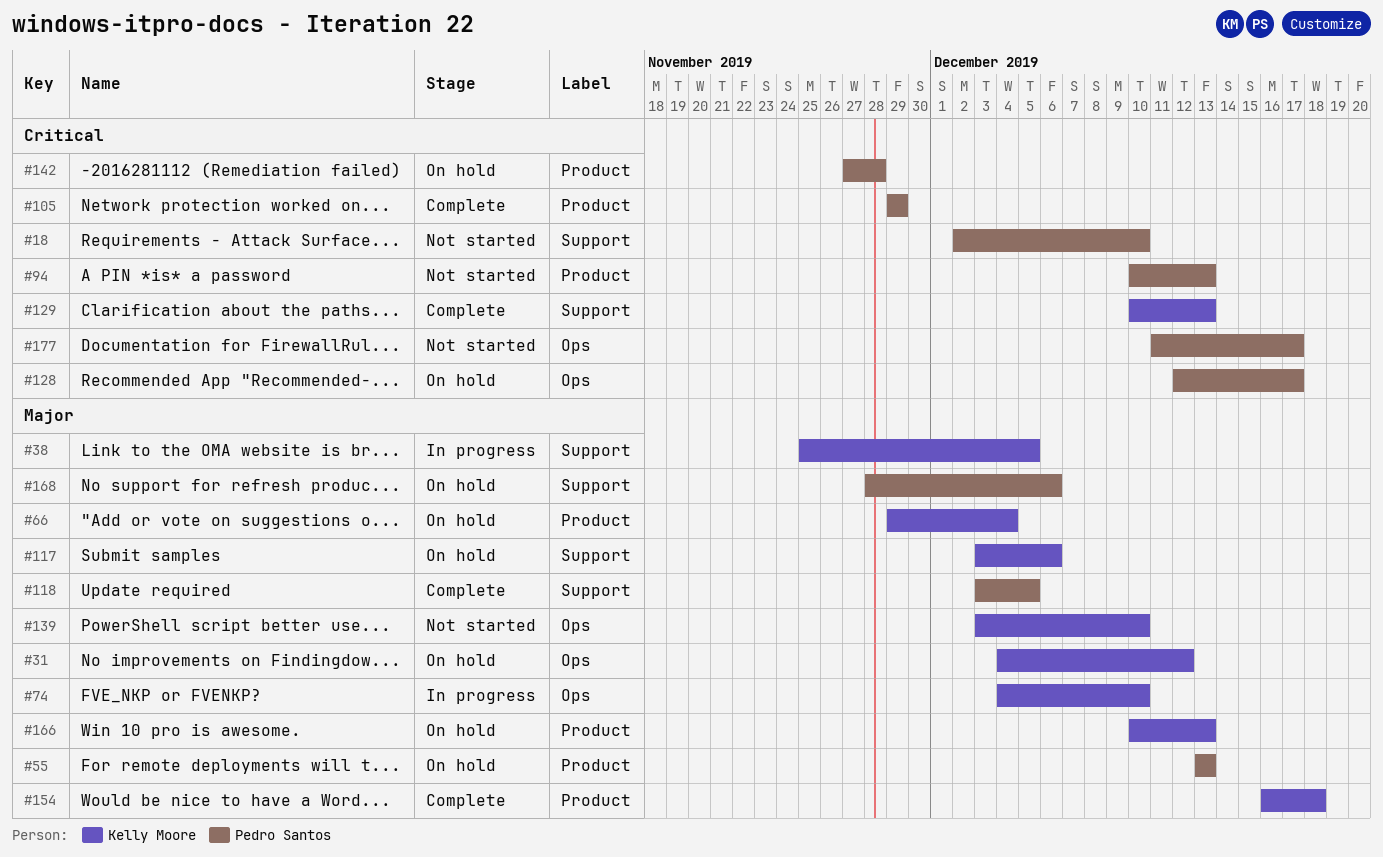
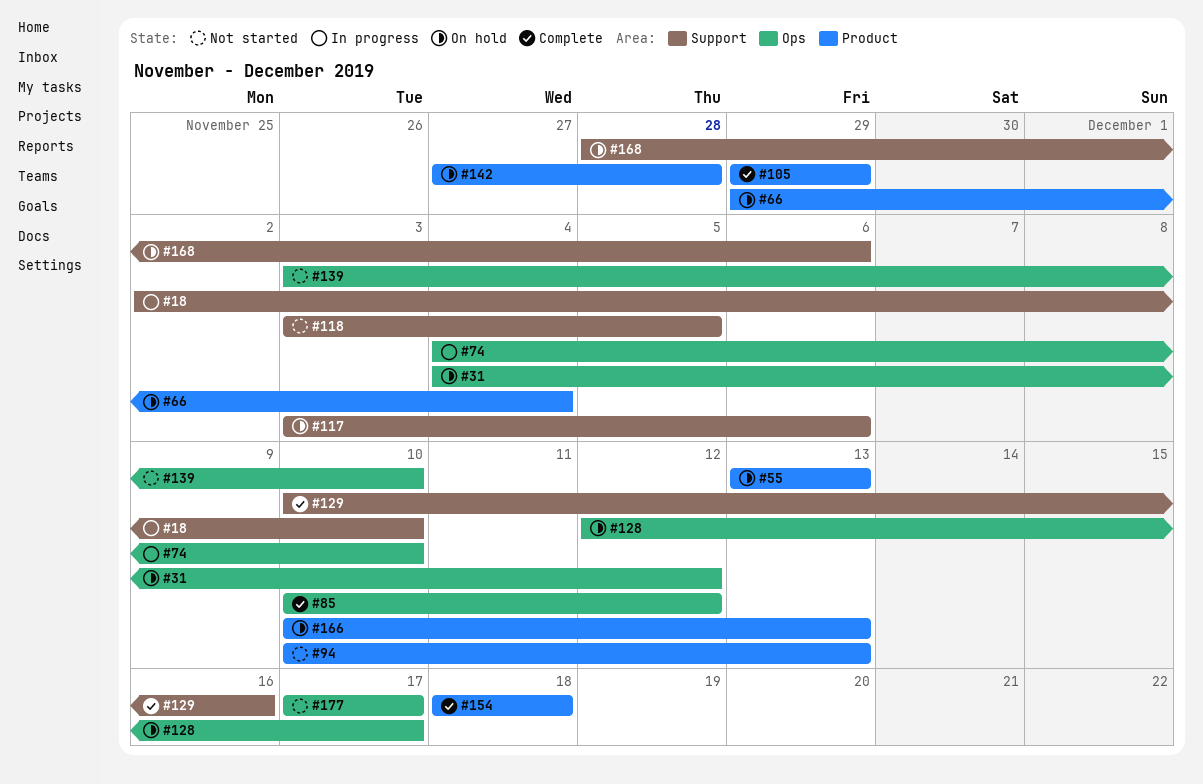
#18, status: Not started -> In progress
#38: present -> none
#85: none -> present
#118, status: Complete -> Not started
#129, due: Dec 13 -> Dec 16
#154, start: Dec 16 -> Dec 18
#177, start: Dec 11 -> Dec 17

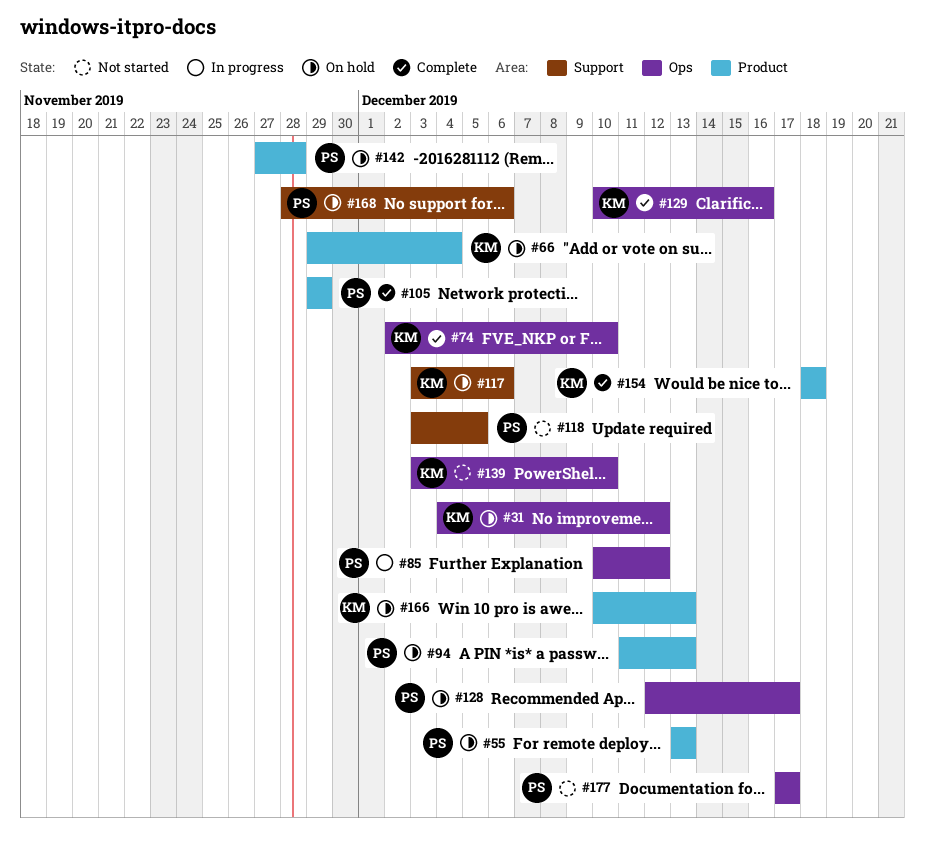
#18: present -> none
#74, status: In progress -> Complete
#74, start: Dec 4 -> Dec 2
#85, status: Complete -> In progress
#94, status: Not started -> On hold
#94, start: Dec 10 -> Dec 11
#129, label: Support -> Ops

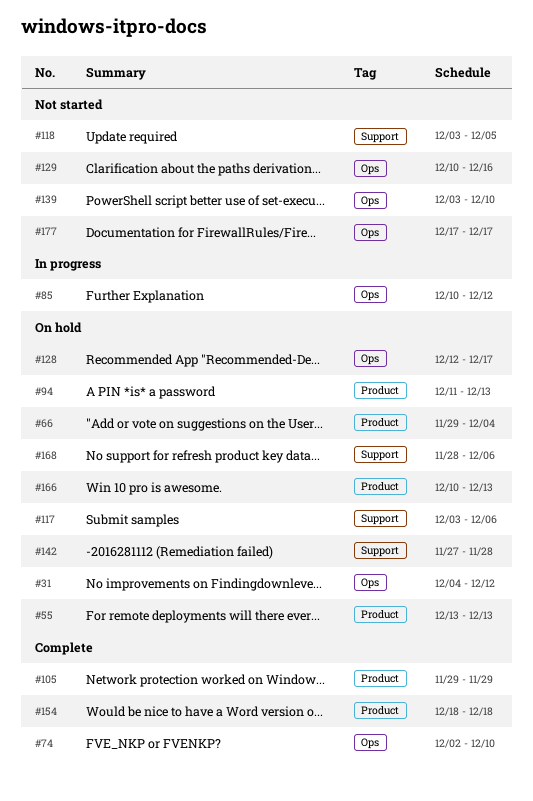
#129, status: Complete -> Not started
#142, label: Product -> Support

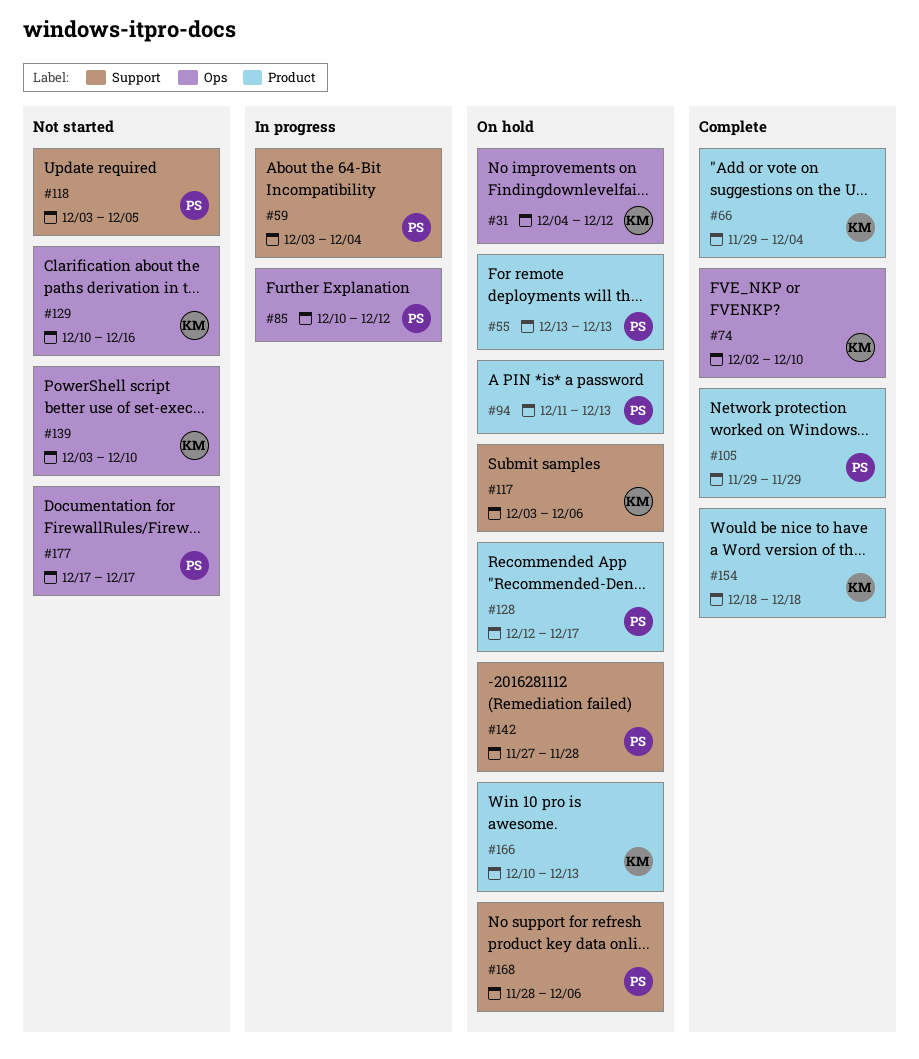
#59: none -> present
#66, status: On hold -> Complete
#128, label: Ops -> Product

